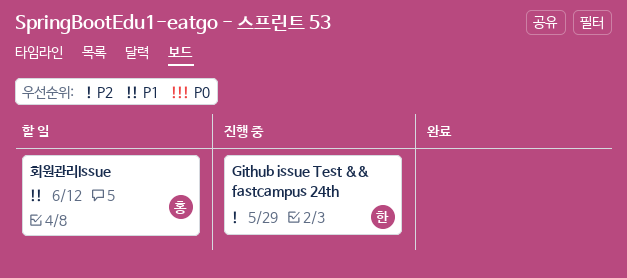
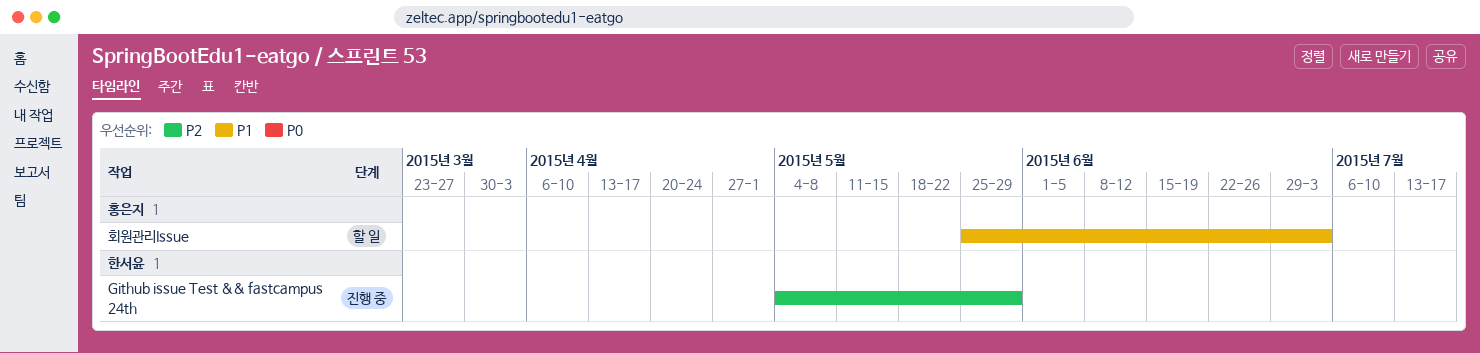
회원관리Issue, due: Jun 12 -> Jul 3

